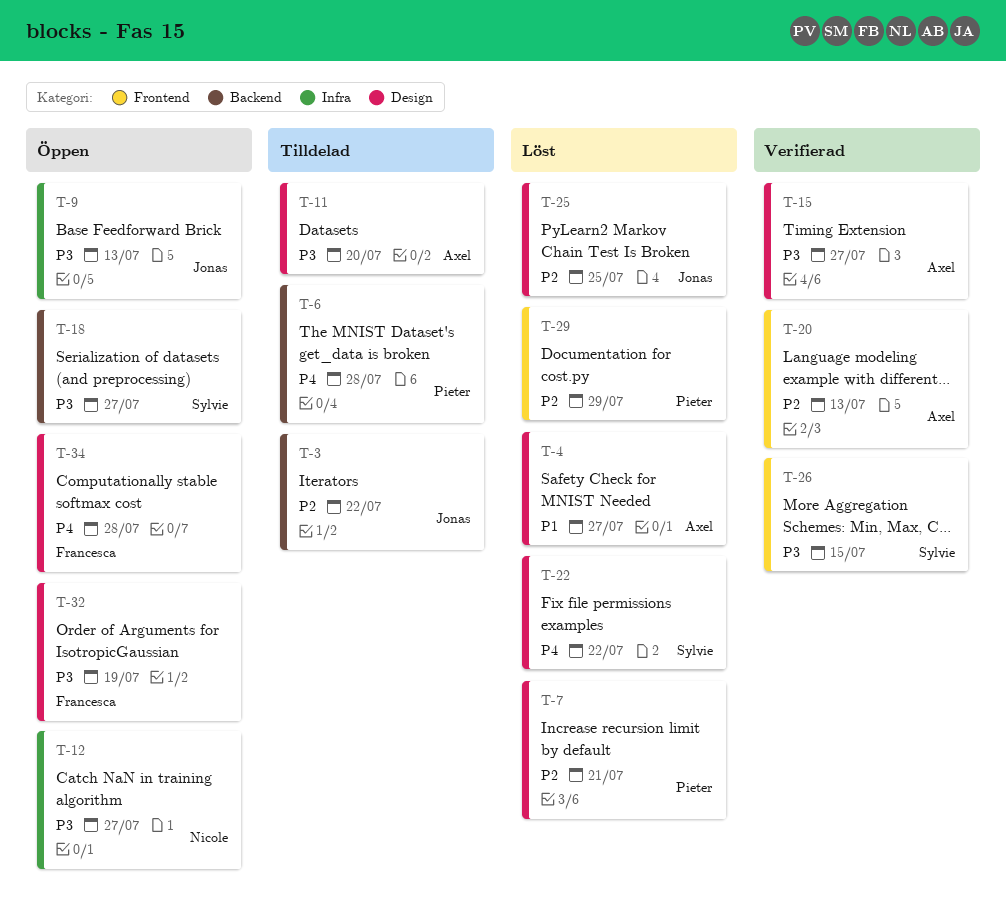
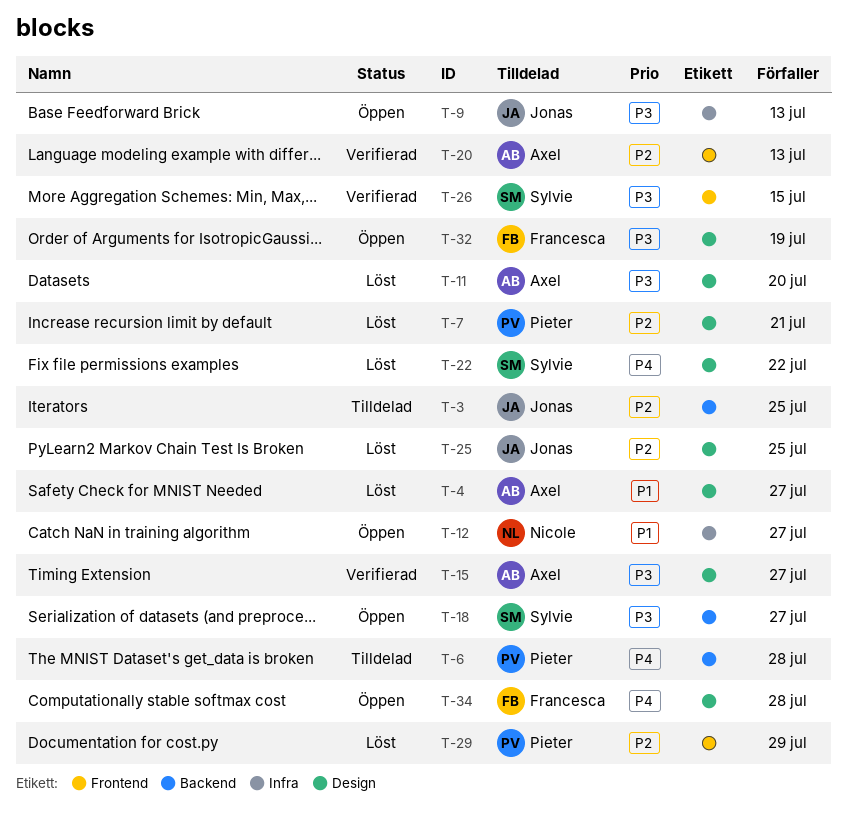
T-3, due: Jul 22 -> Jul 25
T-11, status: Tilldelad -> Löst
T-12, priority: P3 -> P1

